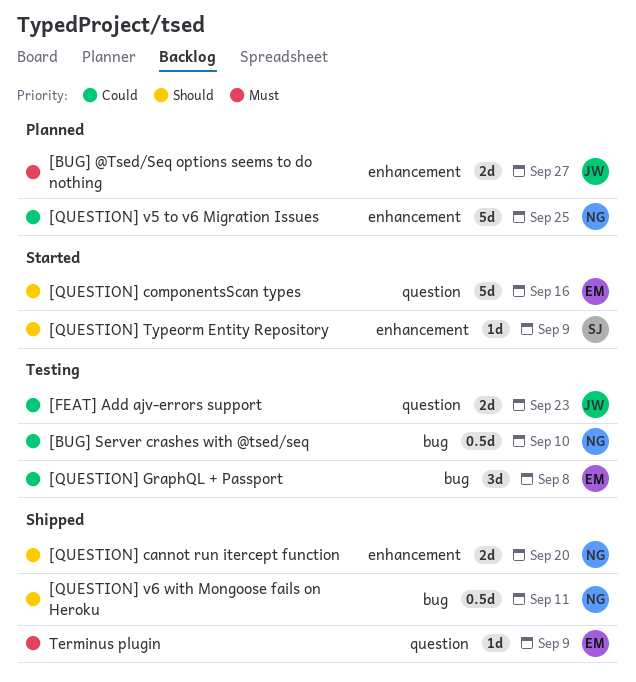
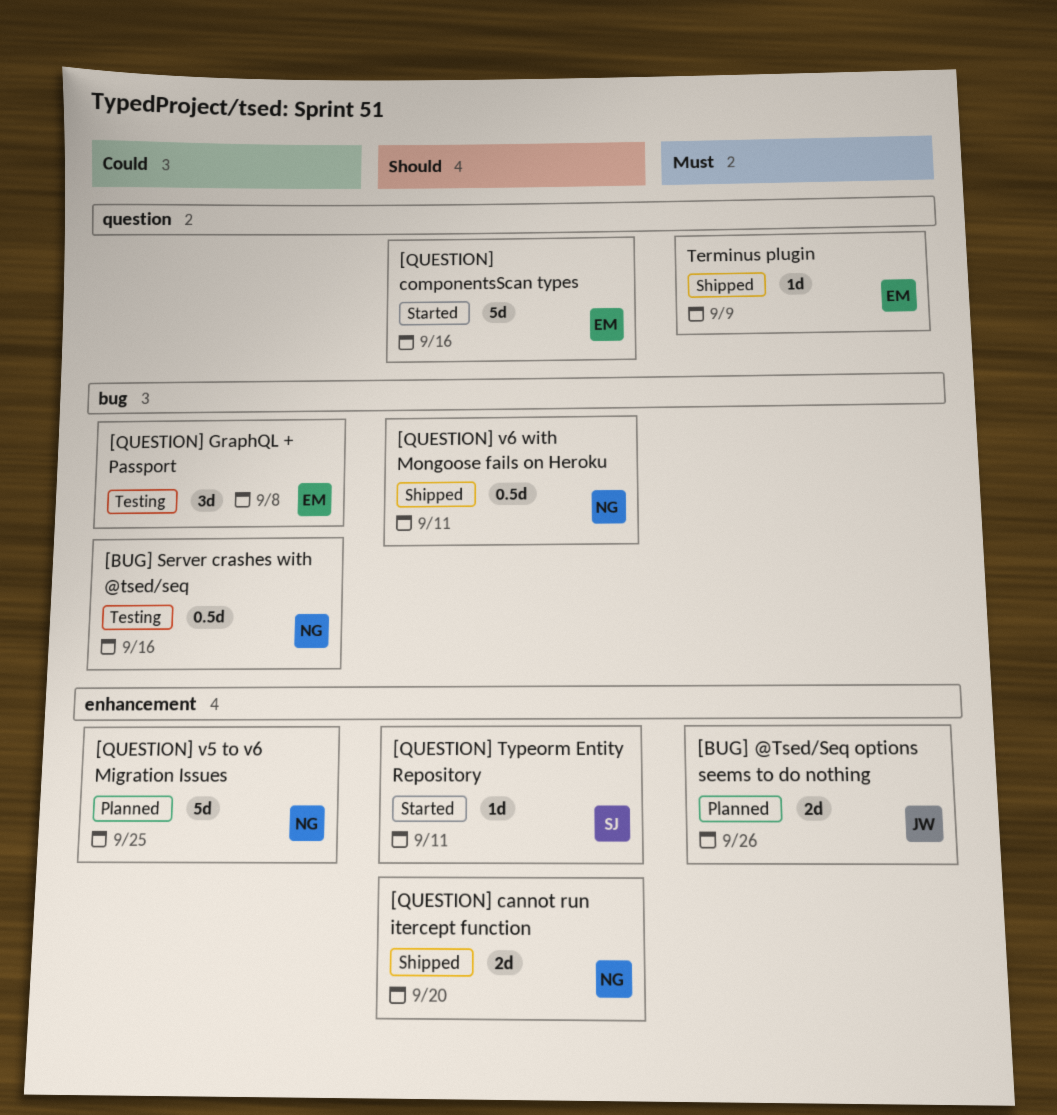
[BUG] @Tsed/Seq options seems to do nothing, due: Sep 27 -> Sep 26
[BUG] Server crashes with @tsed/seq, due: Sep 10 -> Sep 16
[FEAT] Add ajv-errors support: present -> none
[QUESTION] Typeorm Entity Repository, due: Sep 9 -> Sep 11

